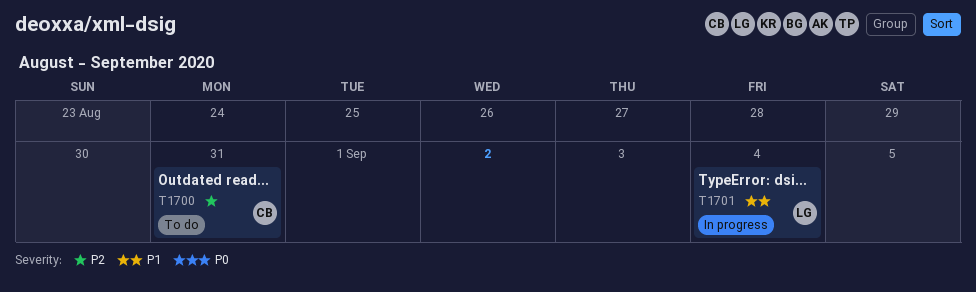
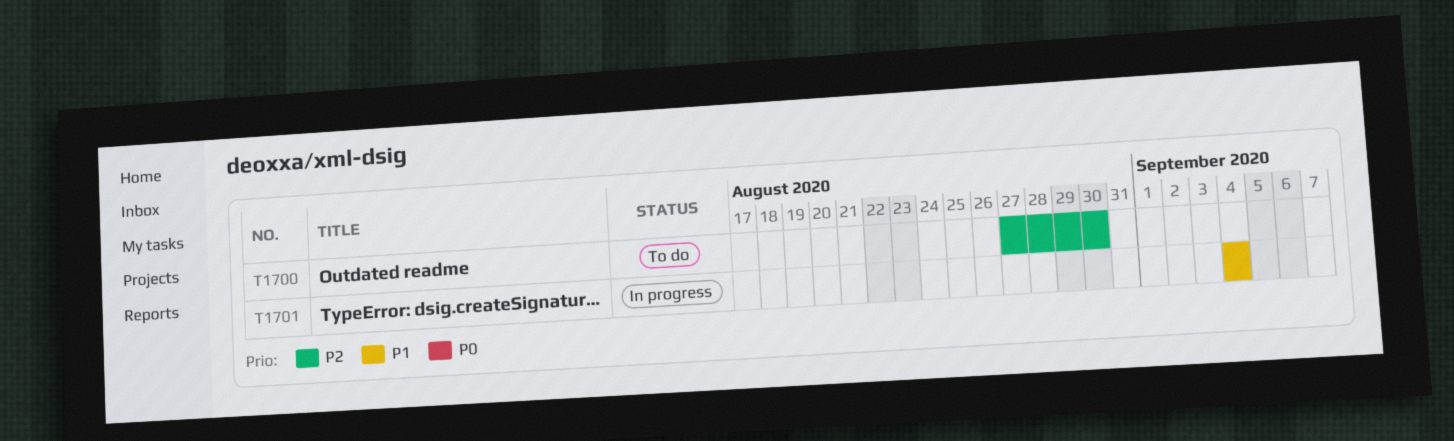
T1700, due: Aug 31 -> Aug 30

